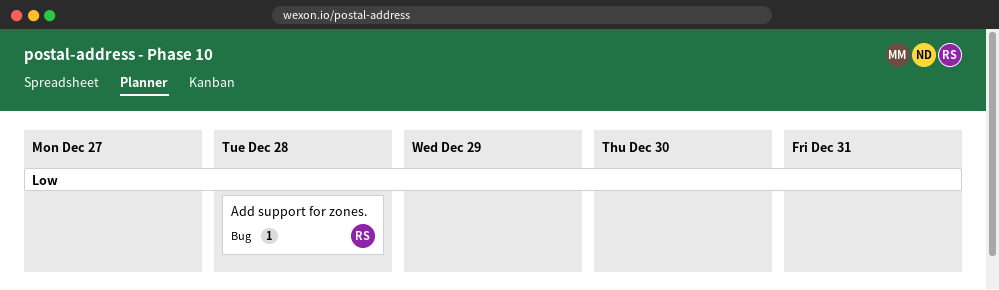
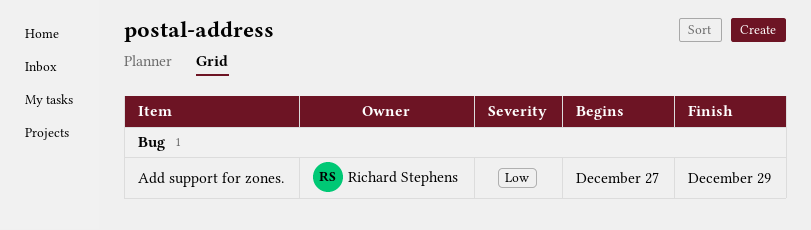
Add support for zones., due: Dec 28 -> Dec 29

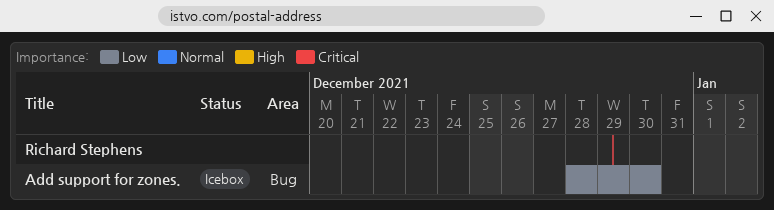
Add support for zones., start: Dec 27 -> Dec 28
Add support for zones., due: Dec 29 -> Dec 30

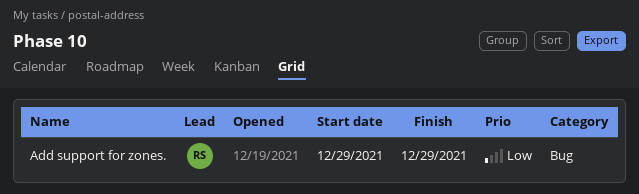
Add support for zones., start: Dec 28 -> Dec 29
Add support for zones., due: Dec 30 -> Dec 29

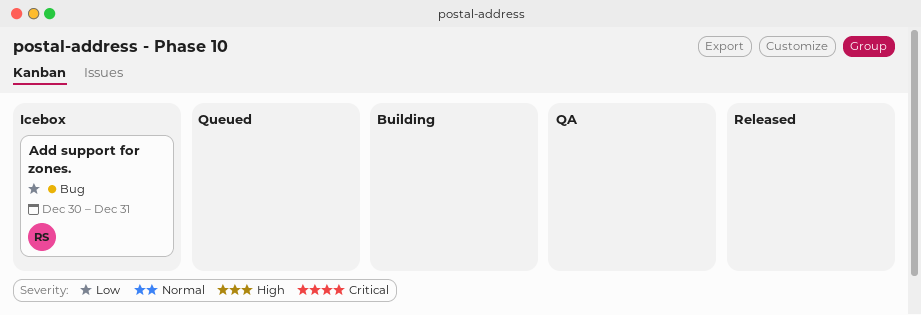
Add support for zones., start: Dec 29 -> Dec 30
Add support for zones., due: Dec 29 -> Dec 31

